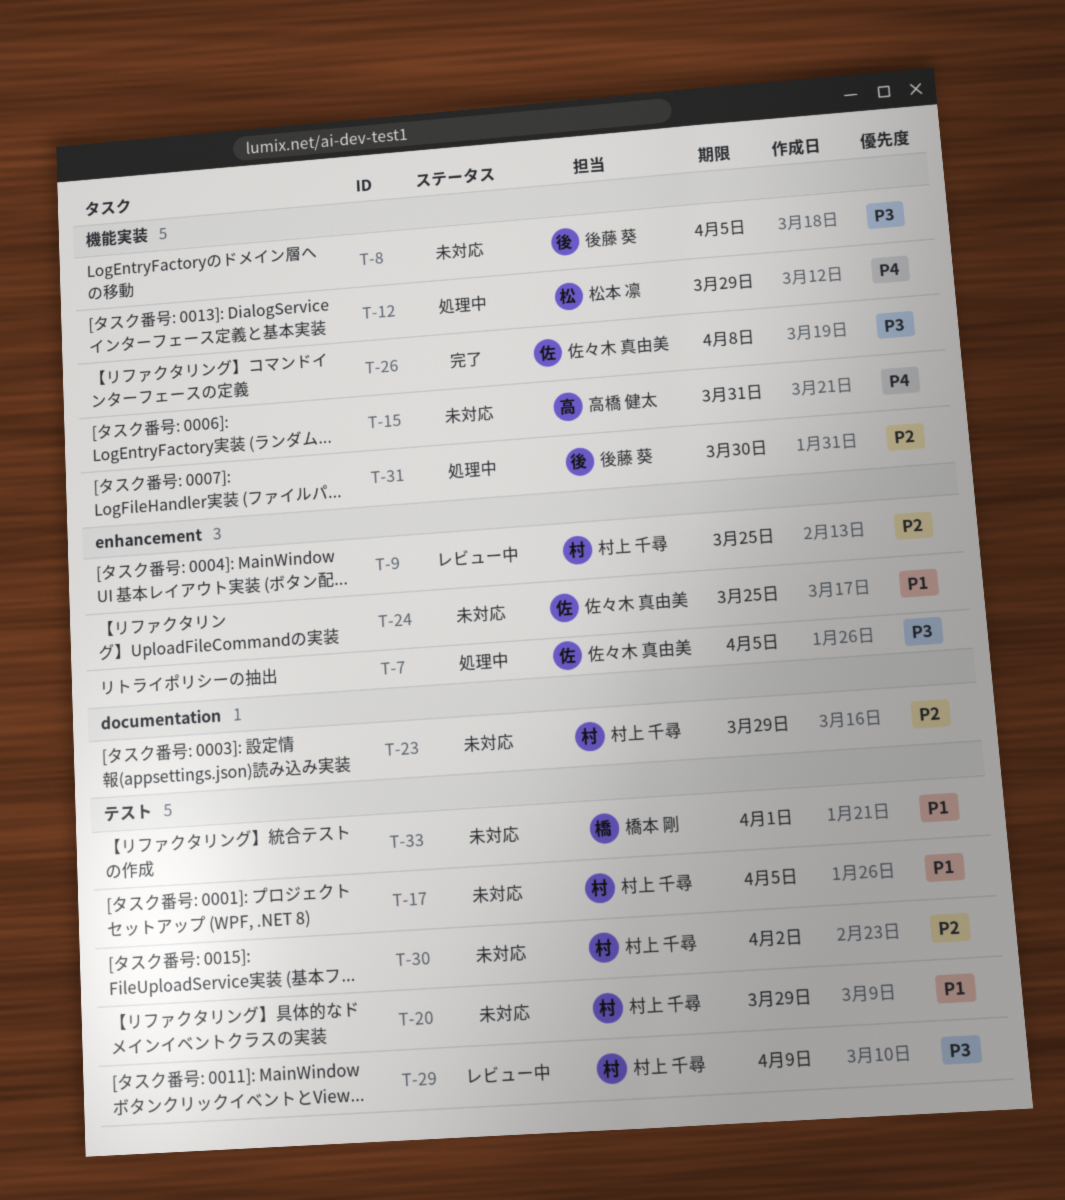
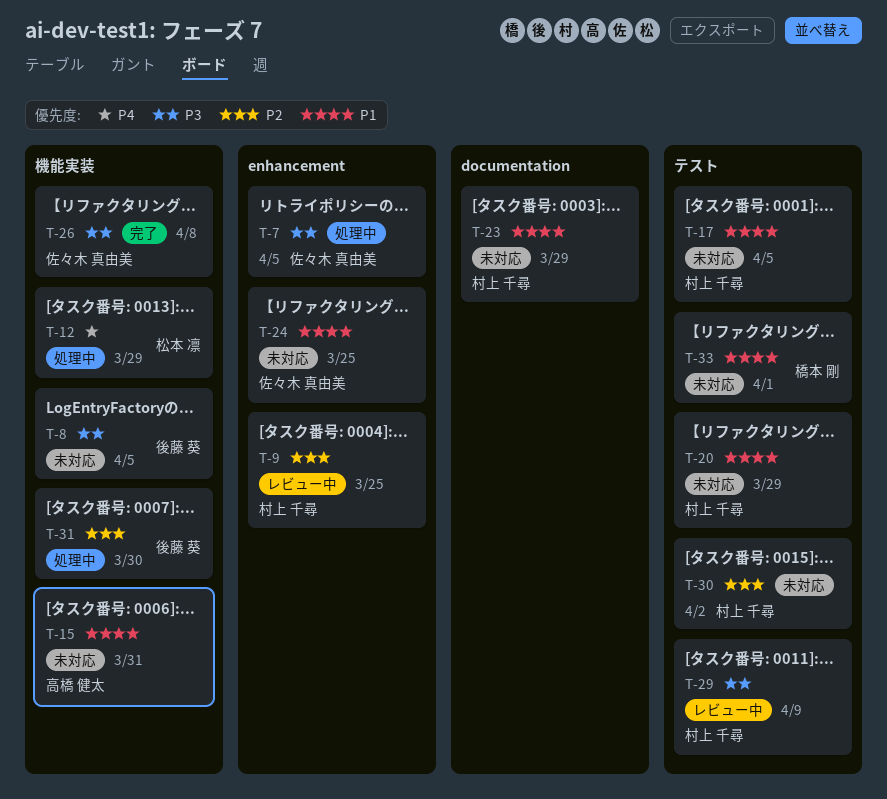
T-15, priority: P4 -> P1
T-23, priority: P2 -> P1

